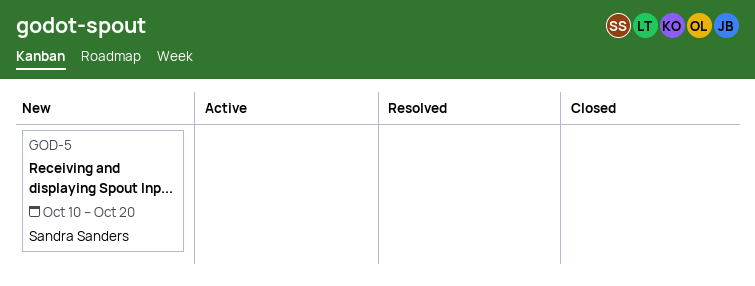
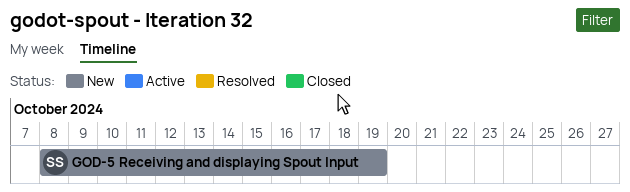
GOD-5, start: Oct 10 -> Oct 8
GOD-5, due: Oct 20 -> Oct 19

